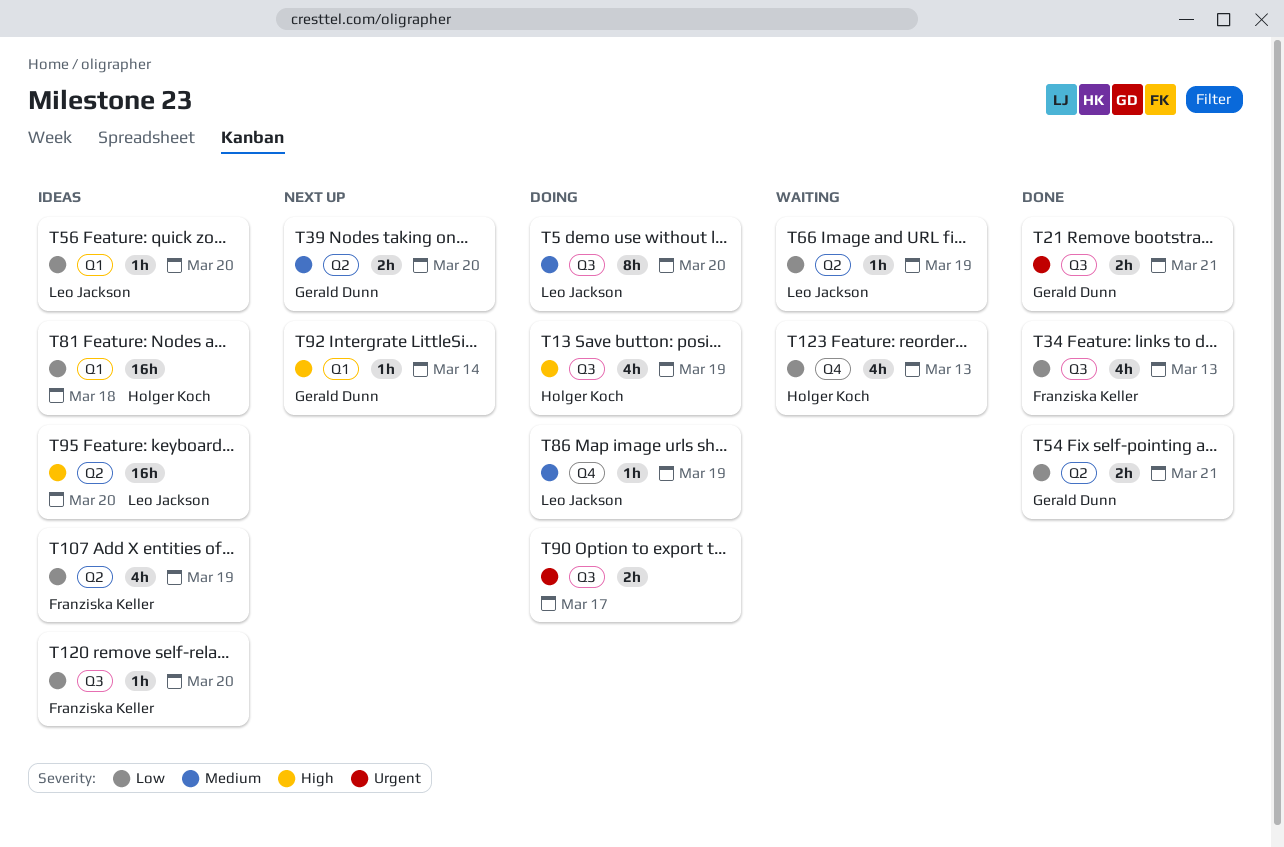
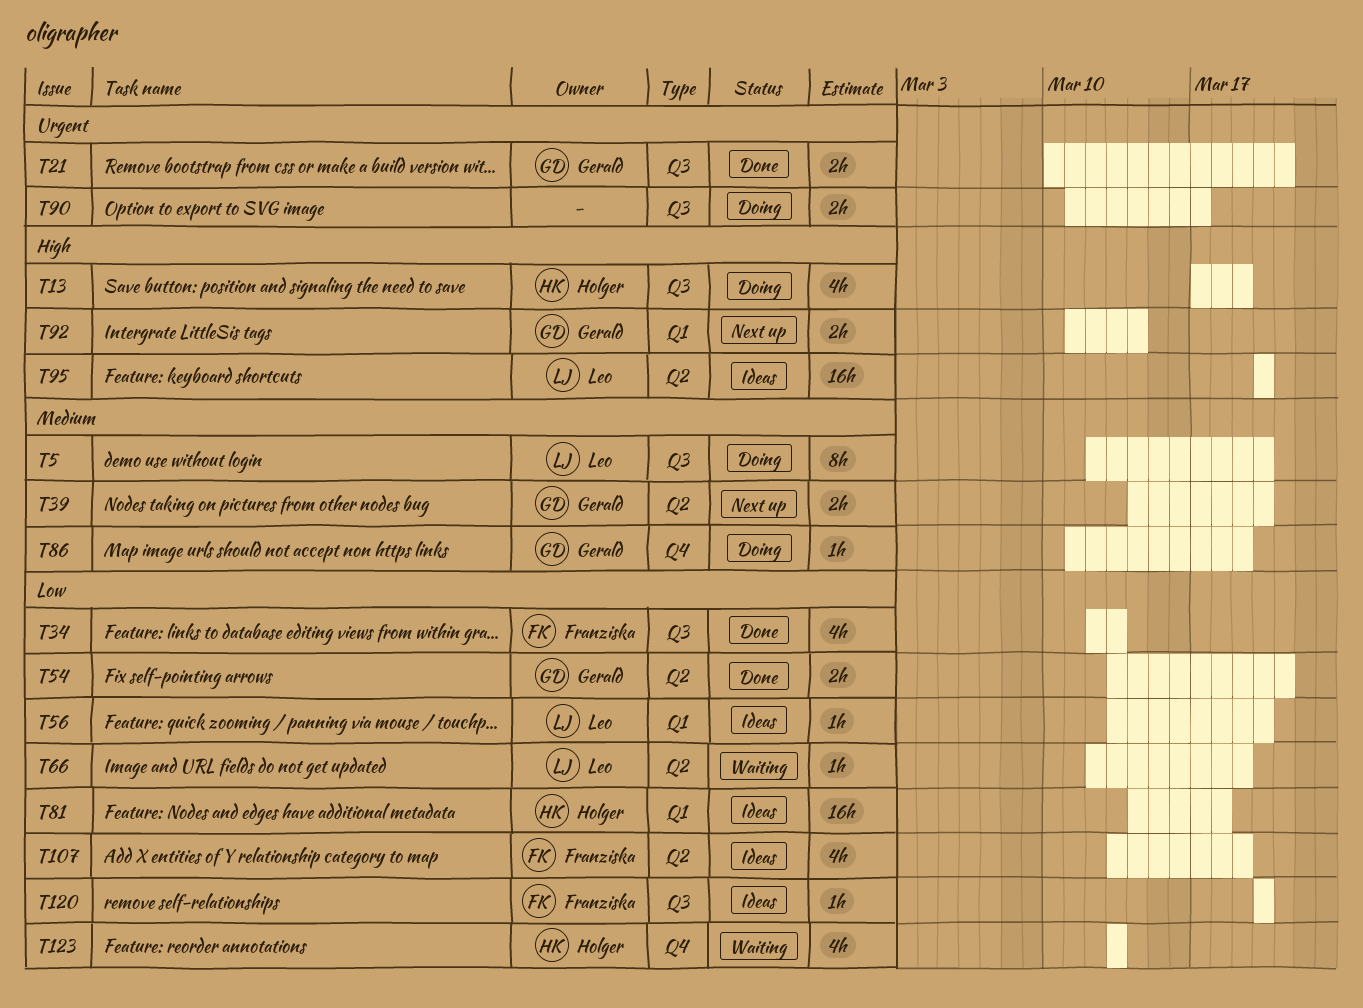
T86, owner: Leo Jackson -> Gerald Dunn
T92, estimate: 1h -> 2h

